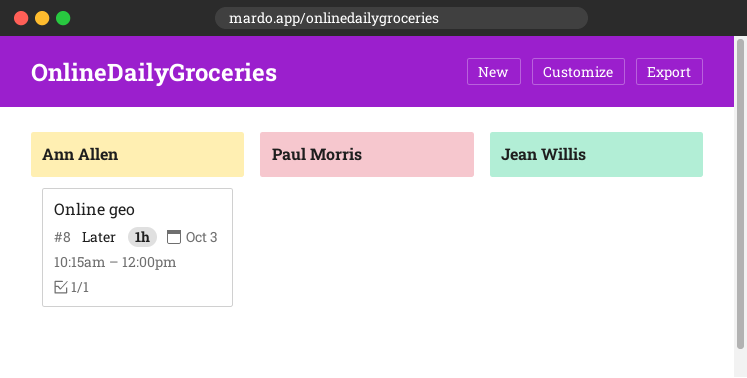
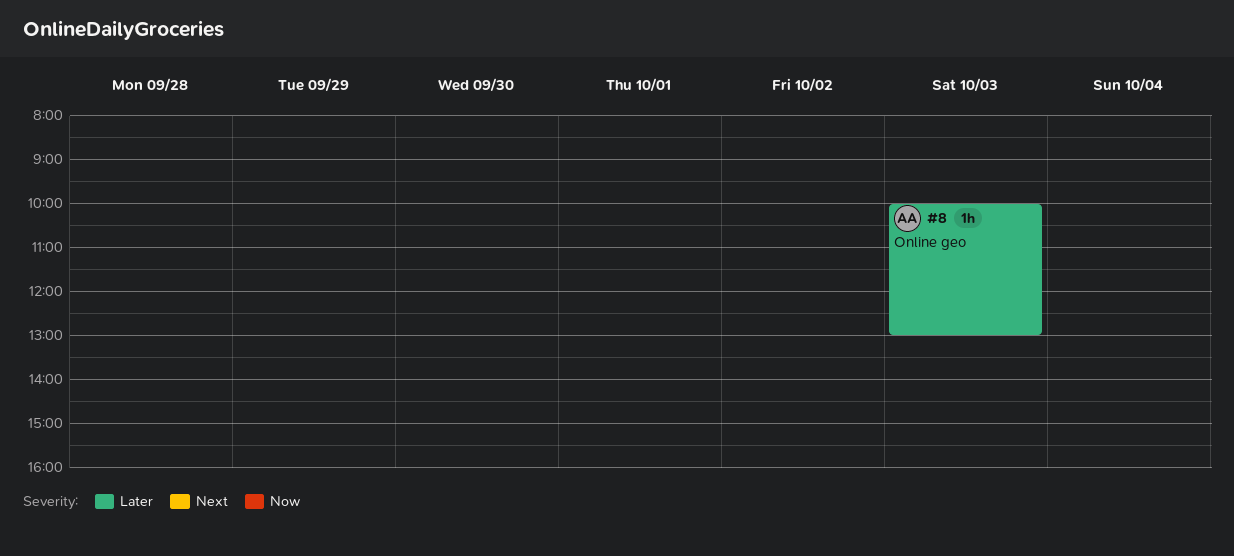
#8, begins: 10:15 -> 10:00
#8, ends: 12:00 -> 13:00

